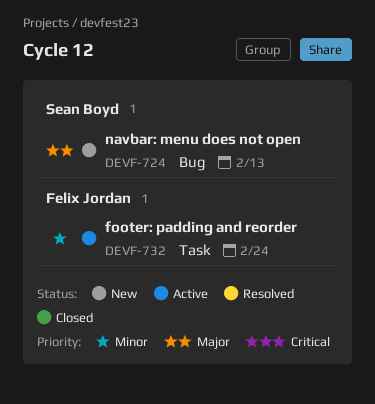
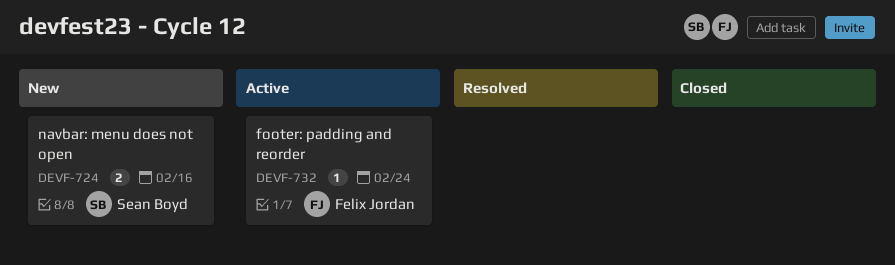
DEVF-724, due: Feb 13 -> Feb 16

